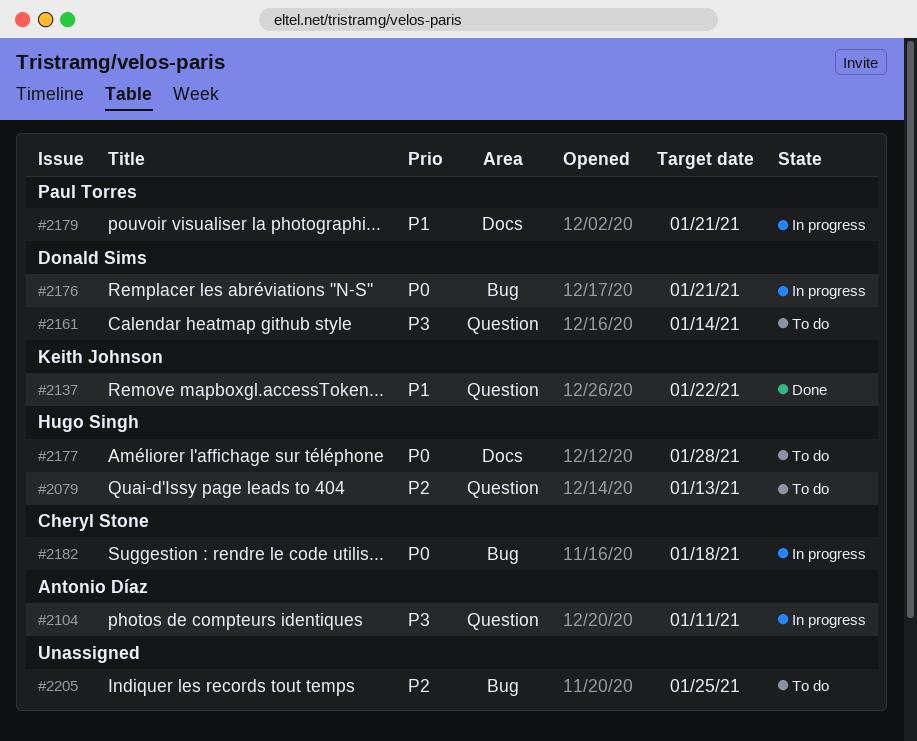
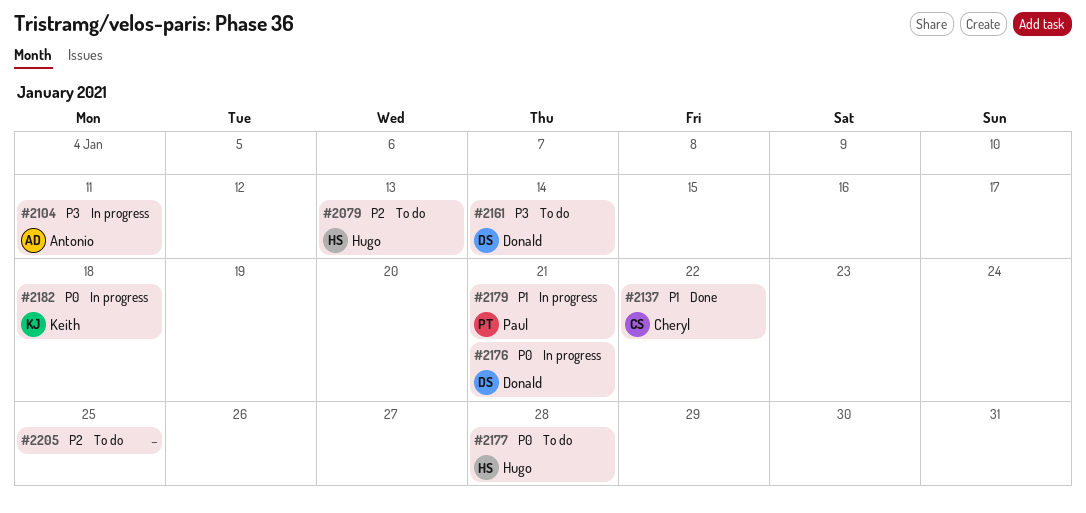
#2137, owner: Keith Johnson -> Cheryl Stone
#2182, owner: Cheryl Stone -> Keith Johnson

